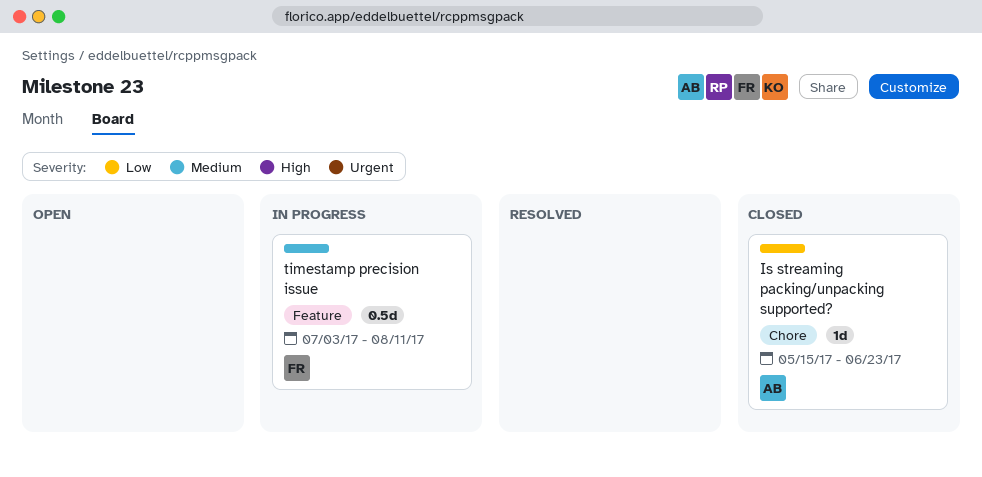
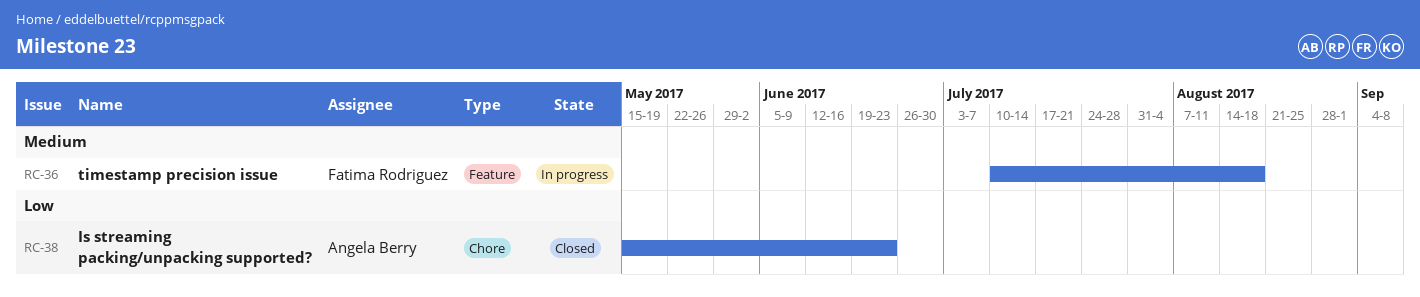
timestamp precision issue, start: Jul 3 -> Jul 10
timestamp precision issue, due: Aug 11 -> Aug 18

